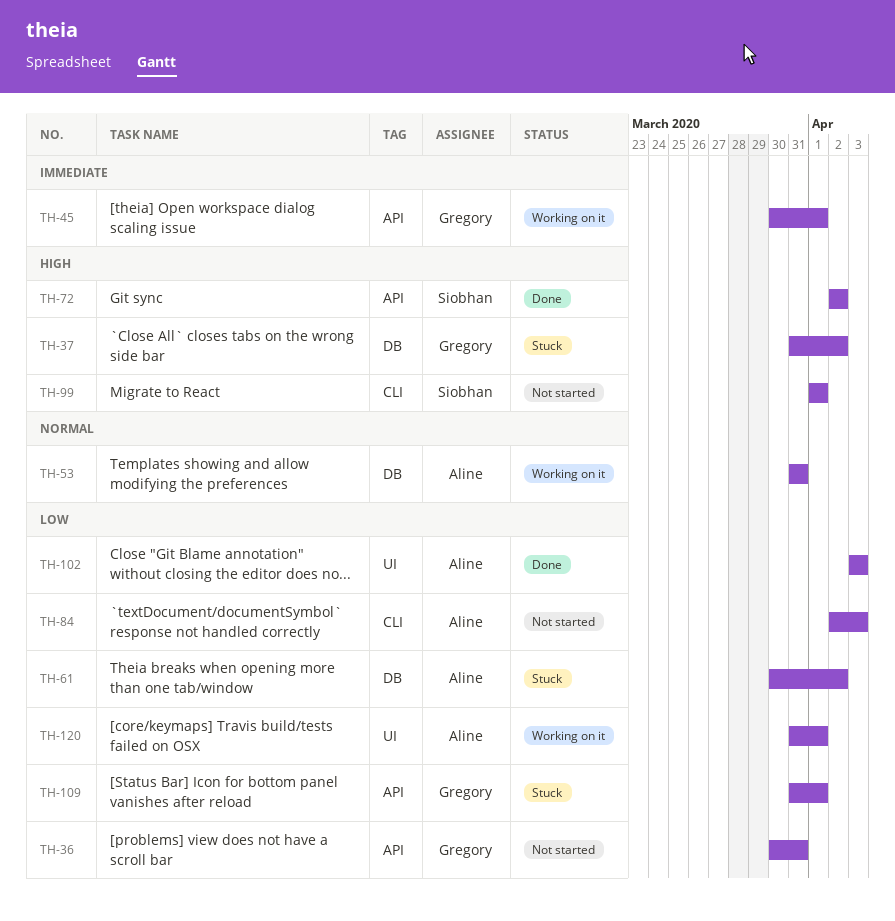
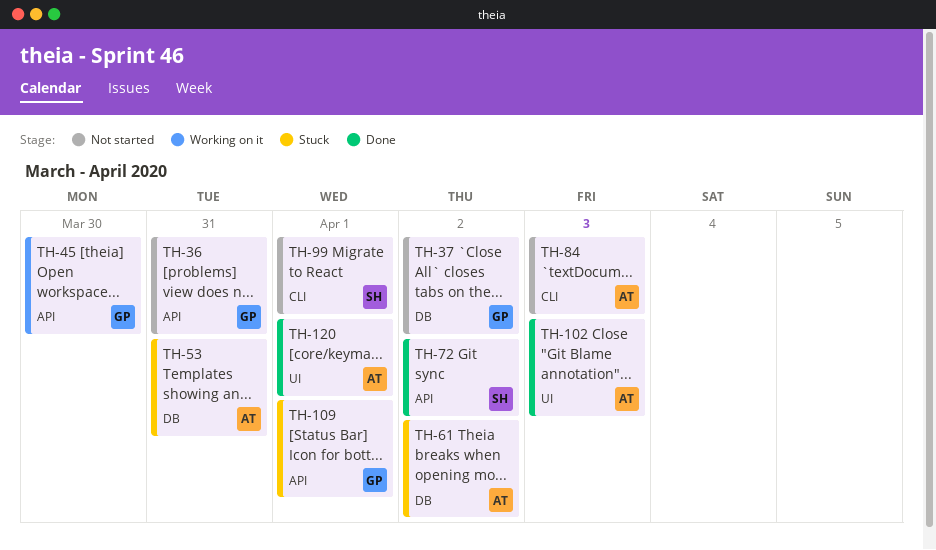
TH-37, status: Stuck -> Not started
TH-45, due: Apr 1 -> Mar 30
TH-53, status: Working on it -> Stuck
TH-120, status: Working on it -> Done

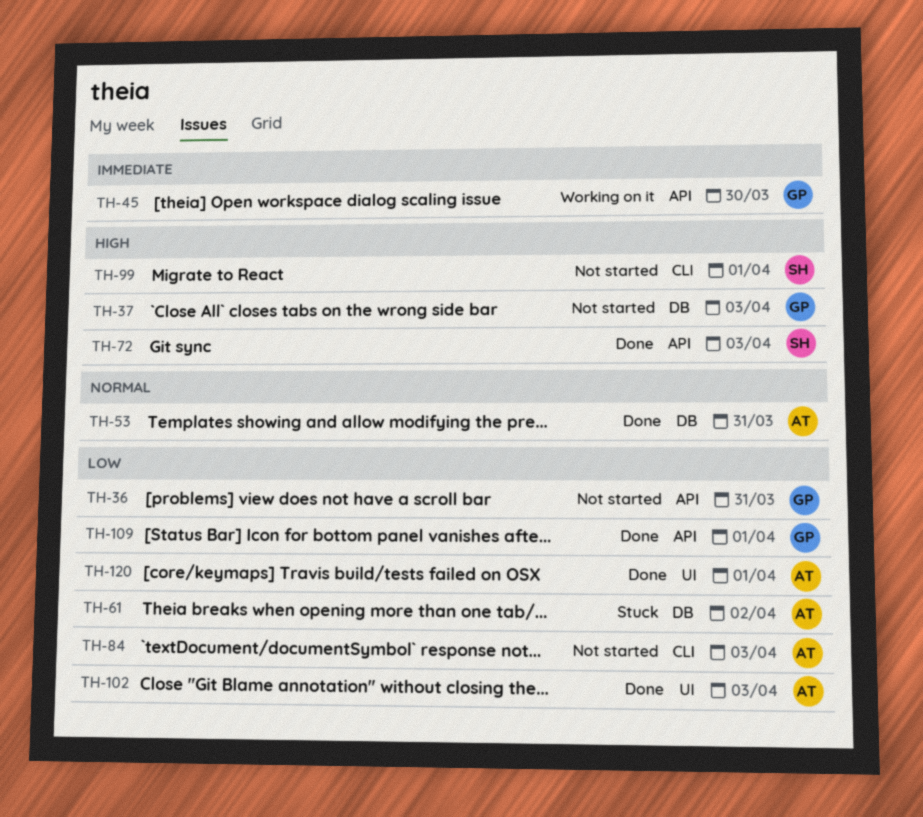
TH-37, due: Apr 2 -> Apr 3
TH-53, status: Stuck -> Done
TH-72, due: Apr 2 -> Apr 3
TH-109, status: Stuck -> Done

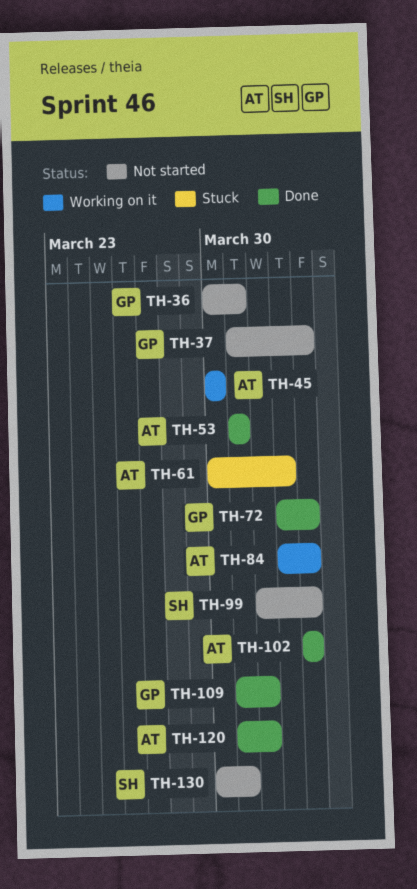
TH-45, owner: GP -> AT
TH-72, owner: SH -> GP
TH-84, status: Not started -> Working on it
TH-99, due: Apr 1 -> Apr 3
TH-130: none -> present

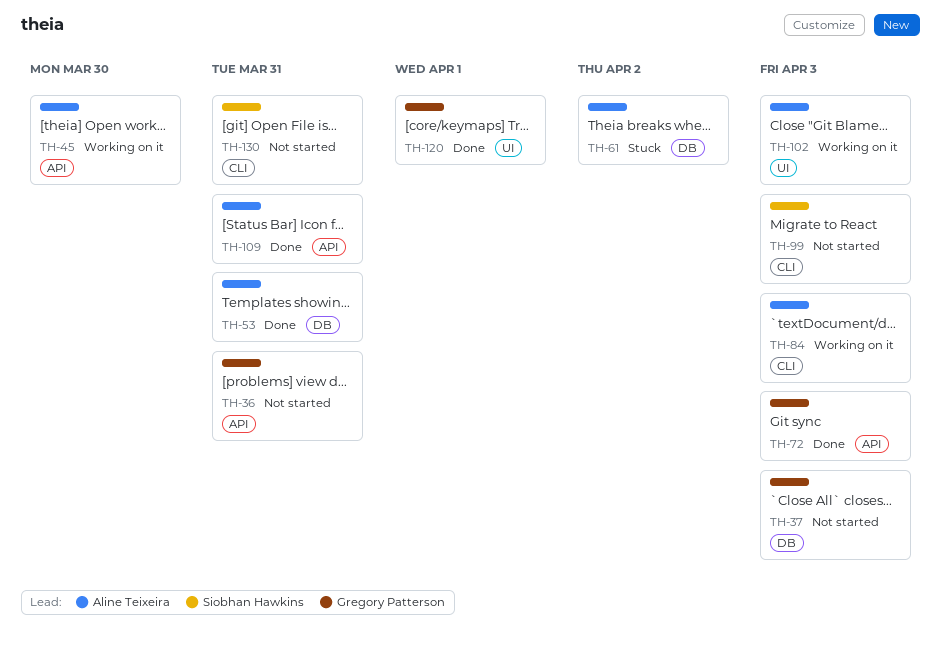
TH-102, status: Done -> Working on it
TH-109, owner: Gregory Patterson -> Aline Teixeira
TH-109, due: Apr 1 -> Mar 31
TH-120, owner: Aline Teixeira -> Gregory Patterson

